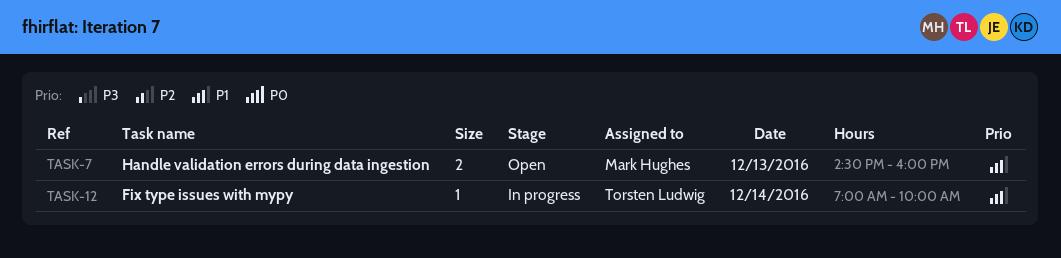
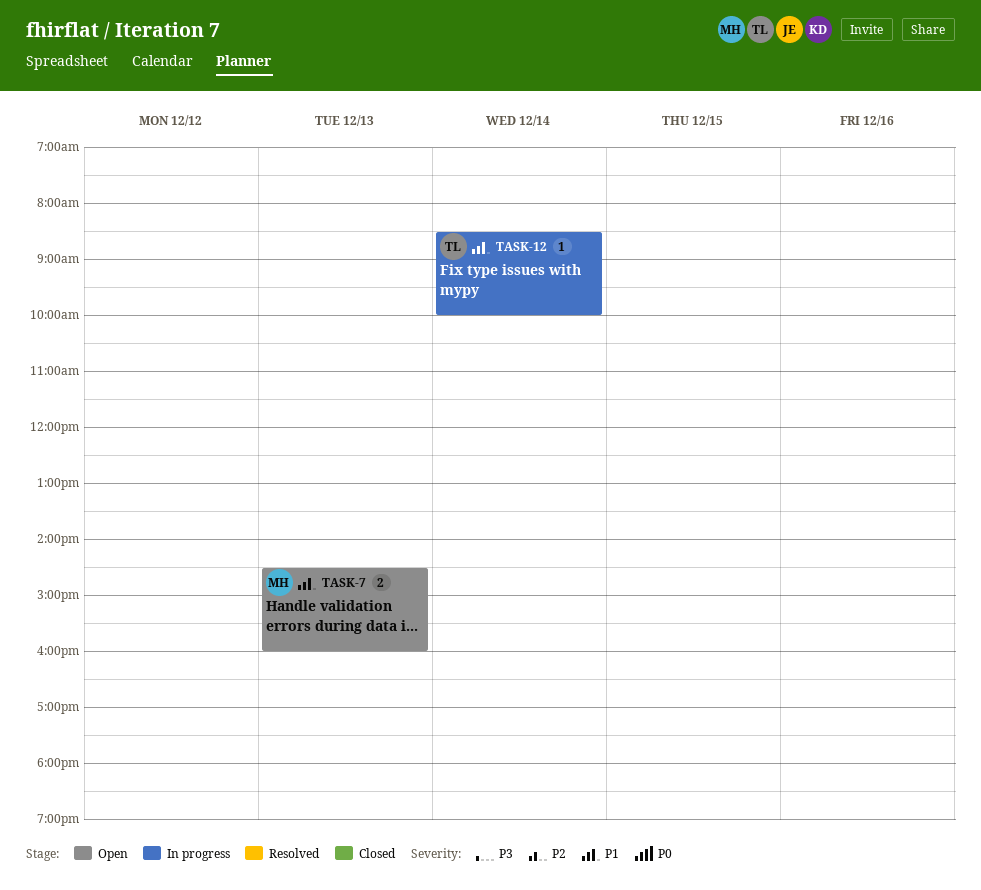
TASK-12, begins: 07:00 -> 08:30

